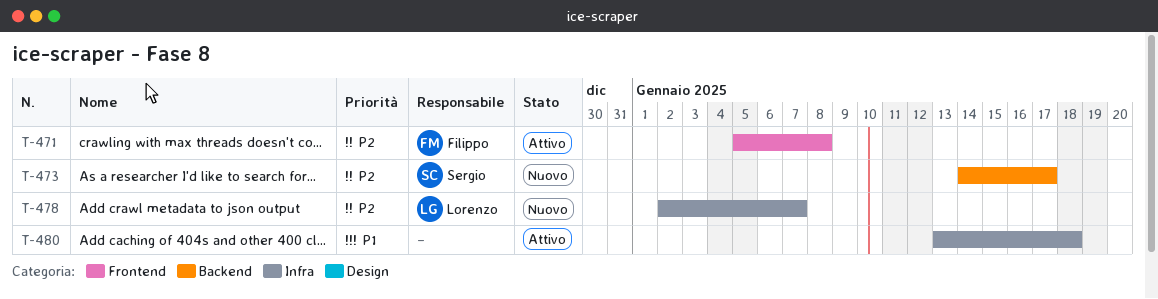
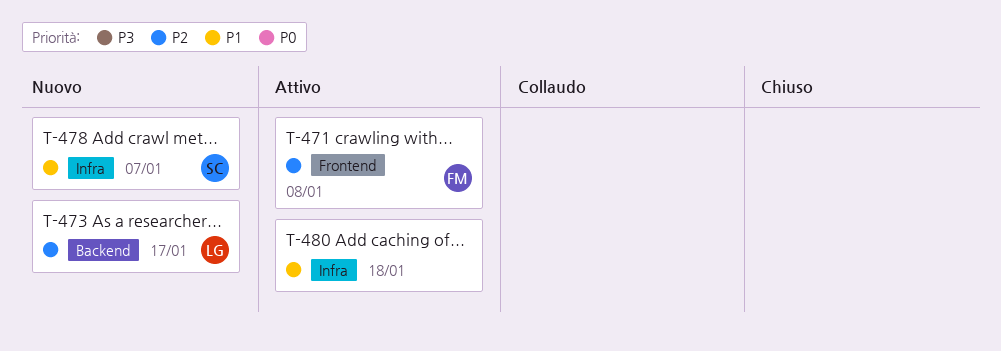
T-473, owner: Sergio -> Lorenzo
T-478, owner: Lorenzo -> Sergio
T-478, priority: P2 -> P1

